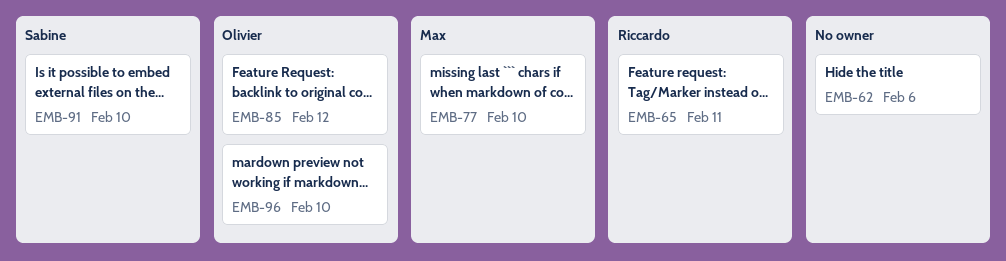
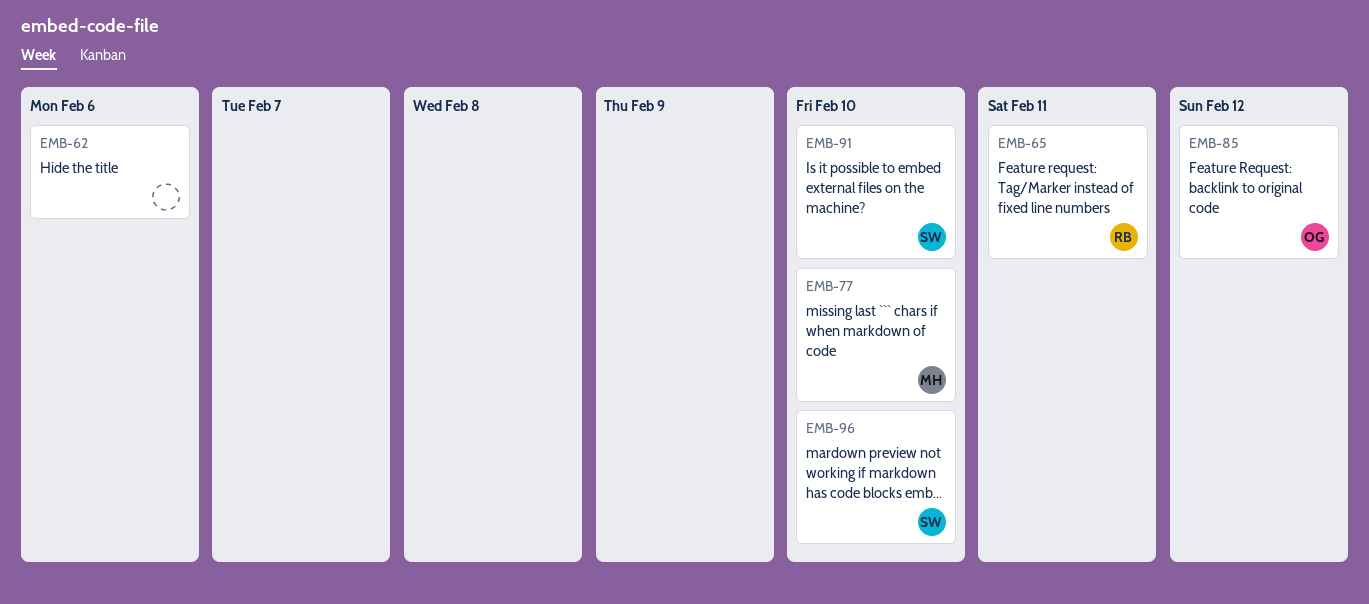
EMB-96, owner: Olivier -> Sabine

